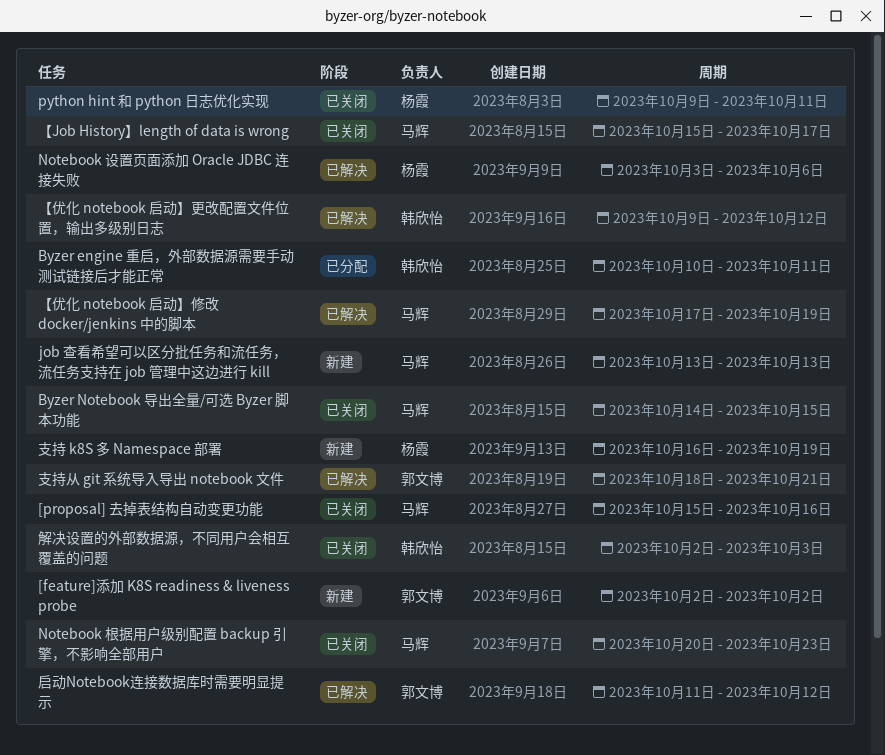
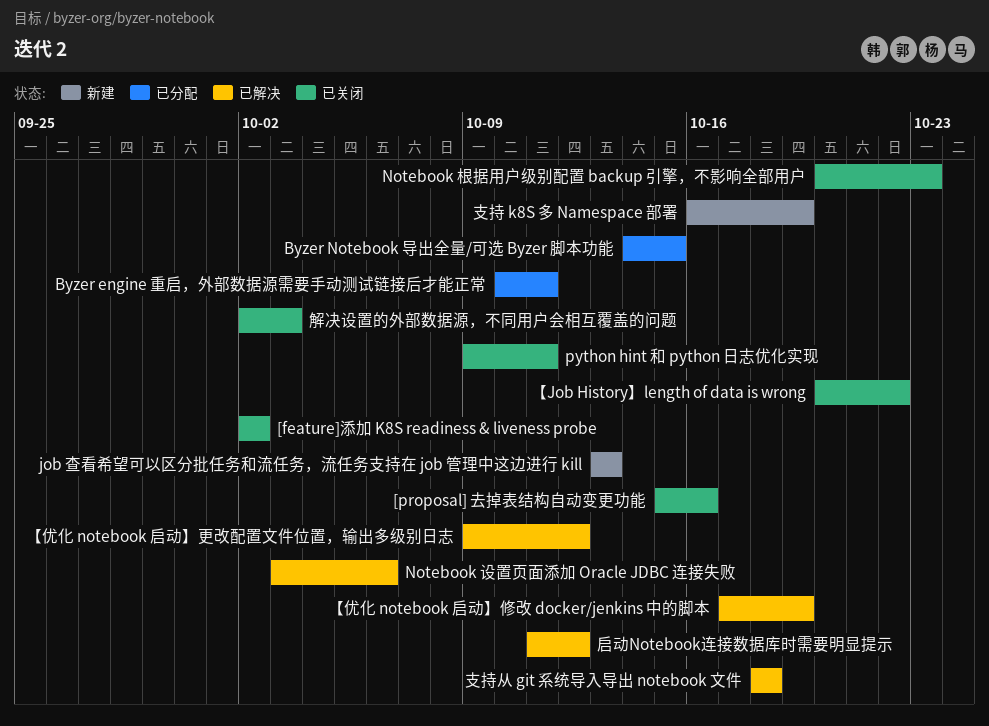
[feature]添加 K8S readiness & liveness probe, status: 新建 -> 已关闭
Byzer Notebook 导出全量/可选 Byzer 脚本功能, status: 已关闭 -> 已分配
【Job History】length of data is wrong, start: Oct 15 -> Oct 20
【Job History】length of data is wrong, due: Oct 17 -> Oct 22
支持从 git 系统导入导出 notebook 文件, due: Oct 21 -> Oct 18

